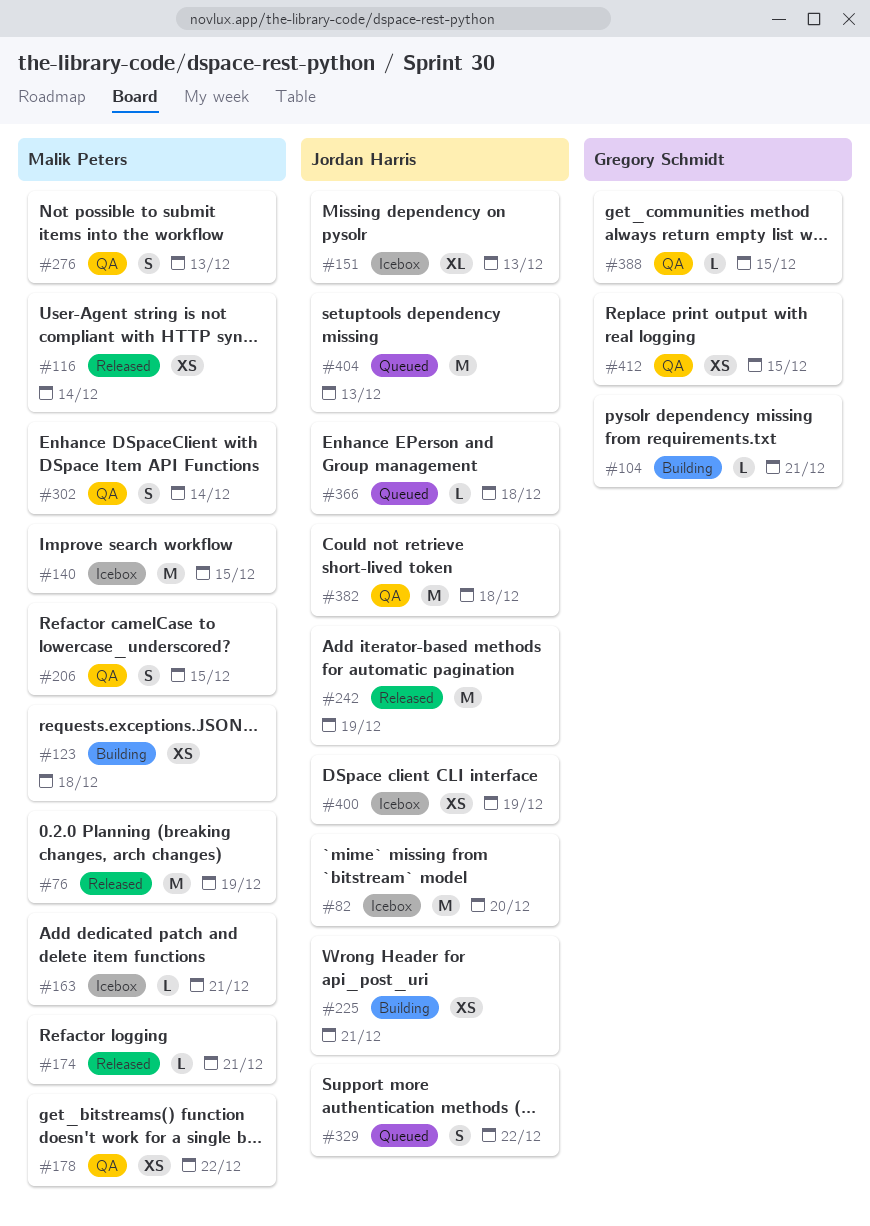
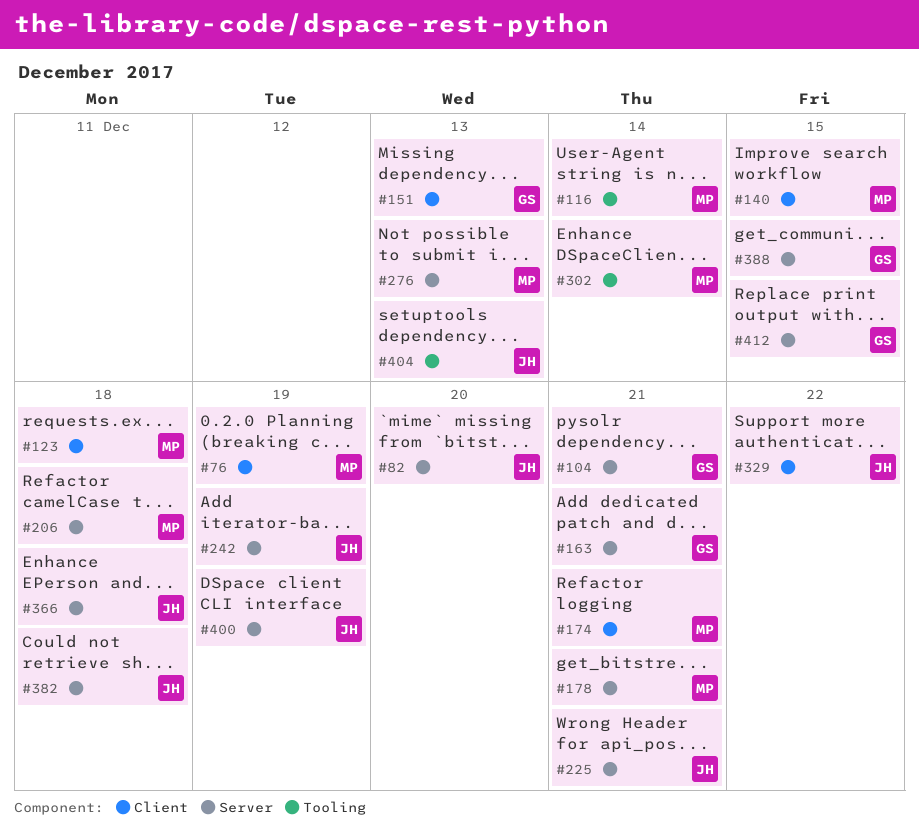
#151, owner: Jordan Harris -> Gregory Schmidt
#163, owner: Malik Peters -> Gregory Schmidt
#178, due: Dec 22 -> Dec 21
#206, due: Dec 15 -> Dec 18

